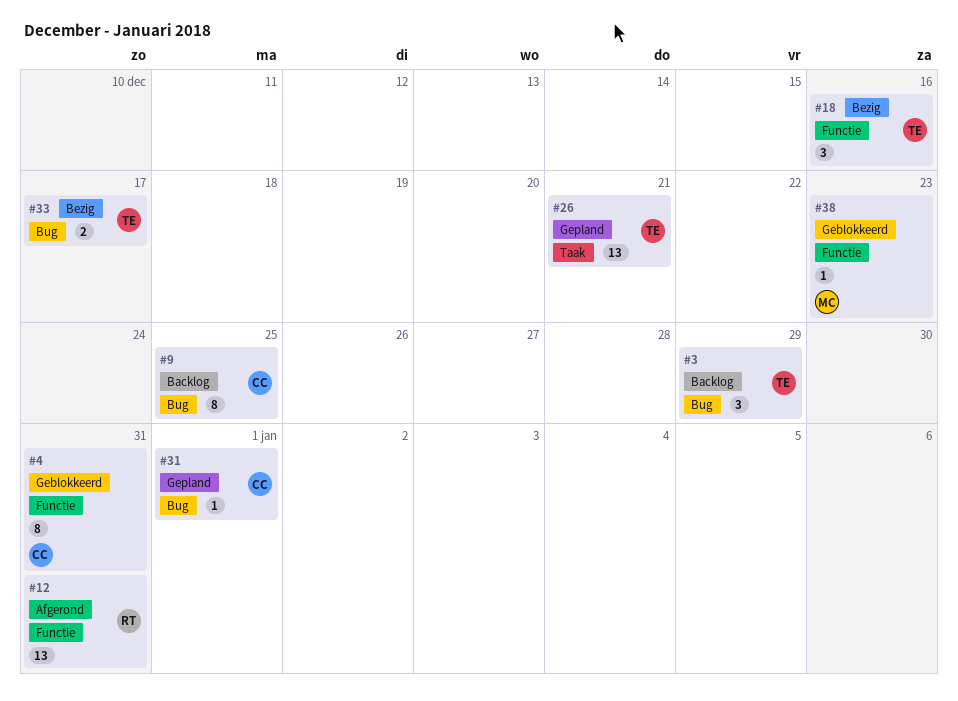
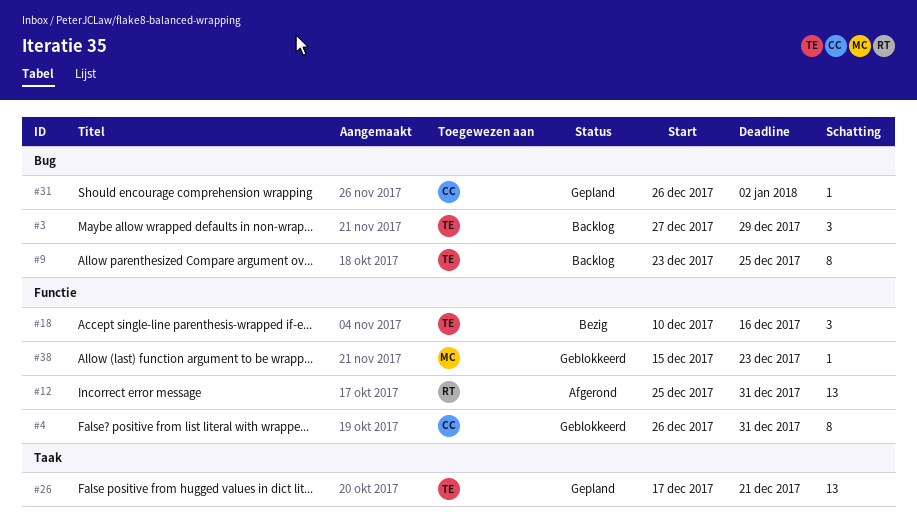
#9, owner: CC -> TE
#31, due: Jan 1 -> Jan 2
#33: present -> none

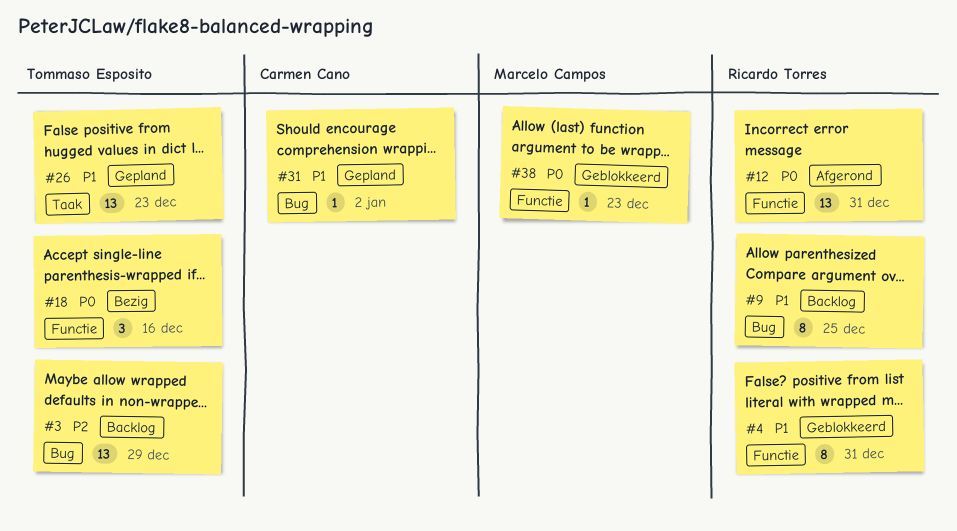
#3, estimate: 3 -> 13
#4, owner: Carmen Cano -> Ricardo Torres
#9, owner: Tommaso Esposito -> Ricardo Torres
#26, due: Dec 21 -> Dec 23

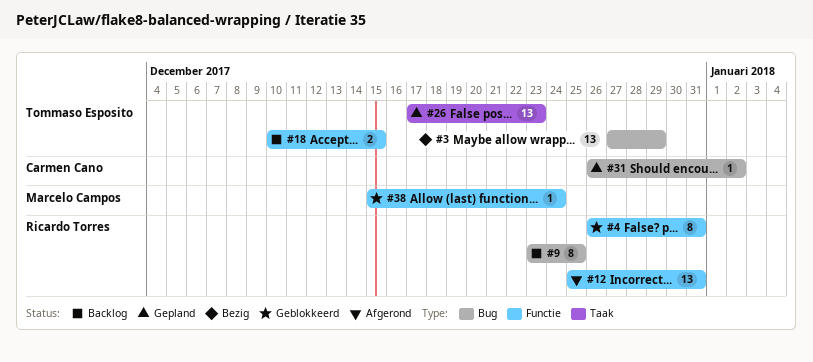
#3, status: Backlog -> Bezig
#18, status: Bezig -> Backlog
#18, estimate: 3 -> 2
#18, due: Dec 16 -> Dec 15
#38, due: Dec 23 -> Dec 24

